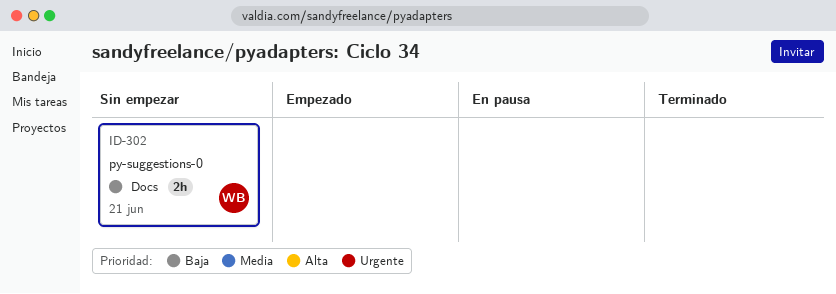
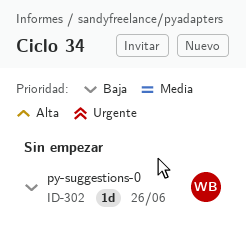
ID-302, estimate: 2h -> 1d
ID-302, due: Jun 21 -> Jun 26

